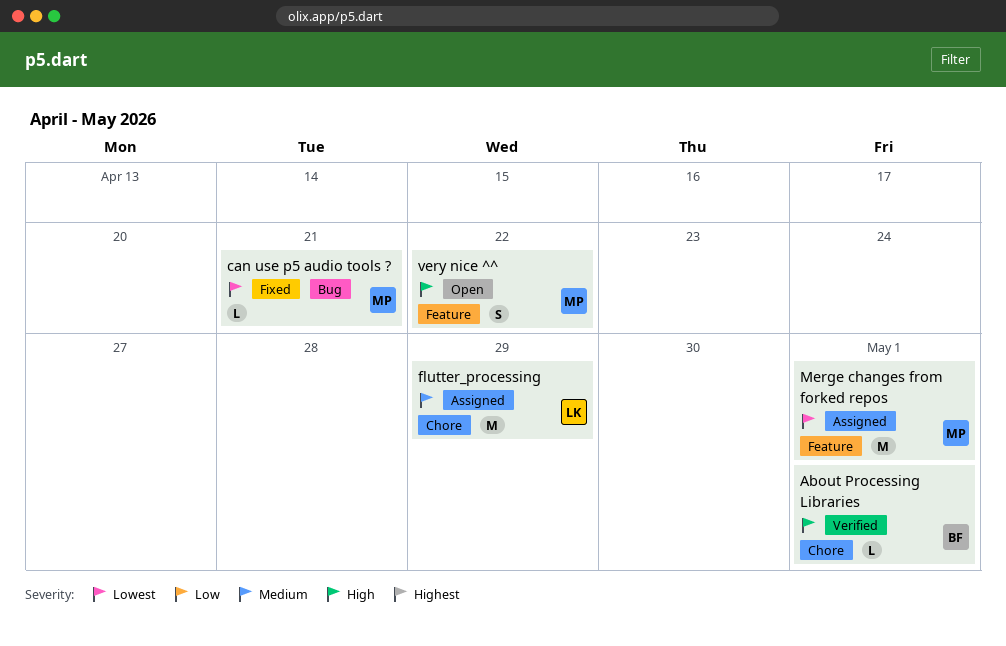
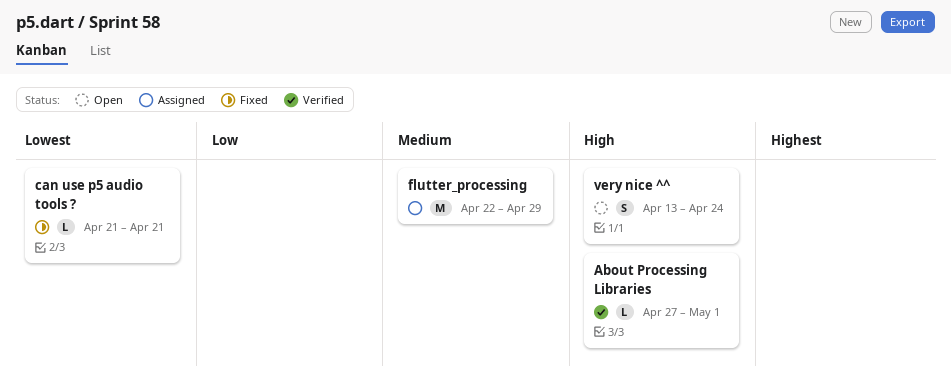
Merge changes from forked repos: present -> none
very nice ^^, due: Apr 22 -> Apr 24

